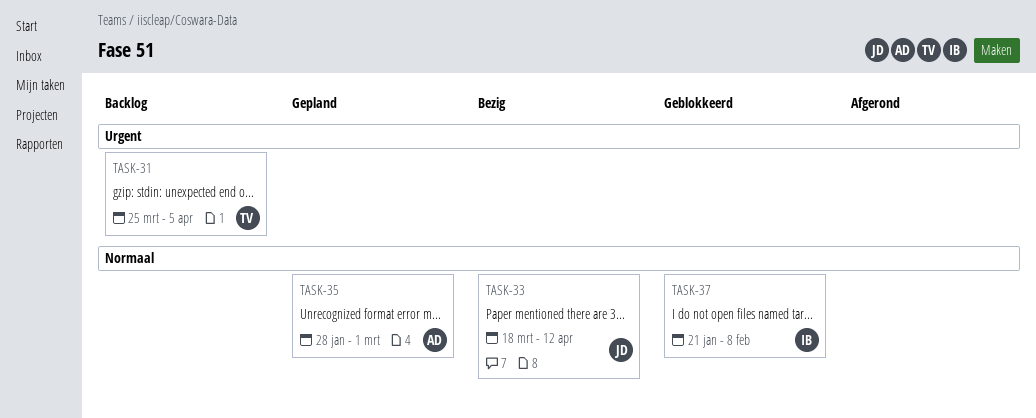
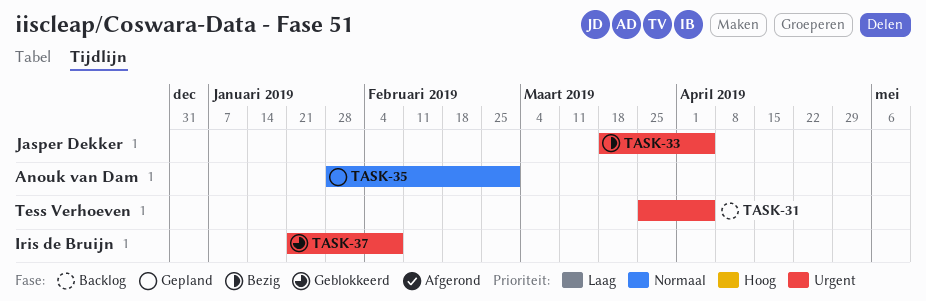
TASK-33, priority: Normaal -> Urgent
TASK-33, due: Apr 12 -> Apr 5
TASK-37, priority: Normaal -> Urgent

